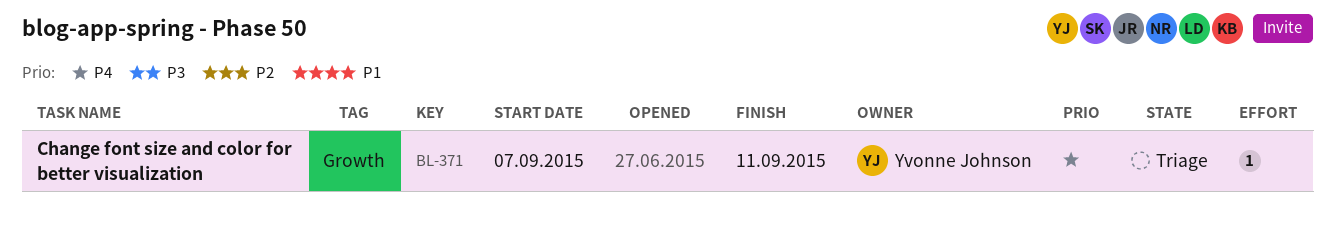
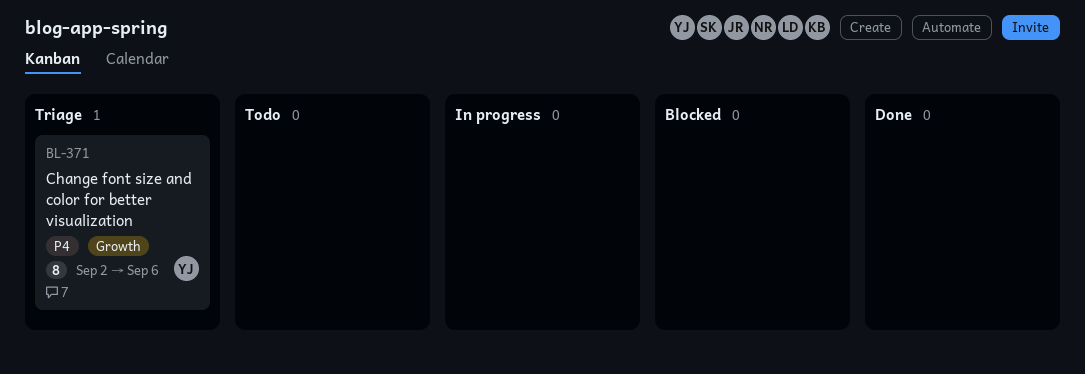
BL-371, estimate: 1 -> 8
BL-371, start: Sep 7 -> Sep 2
BL-371, due: Sep 11 -> Sep 6

